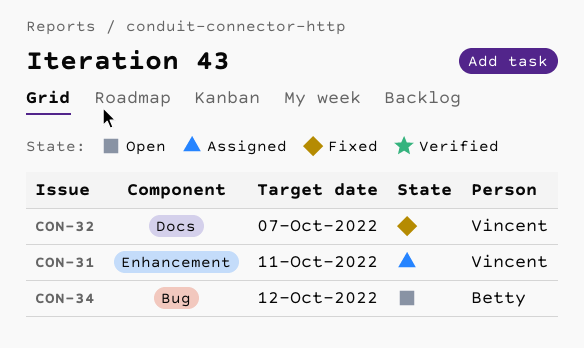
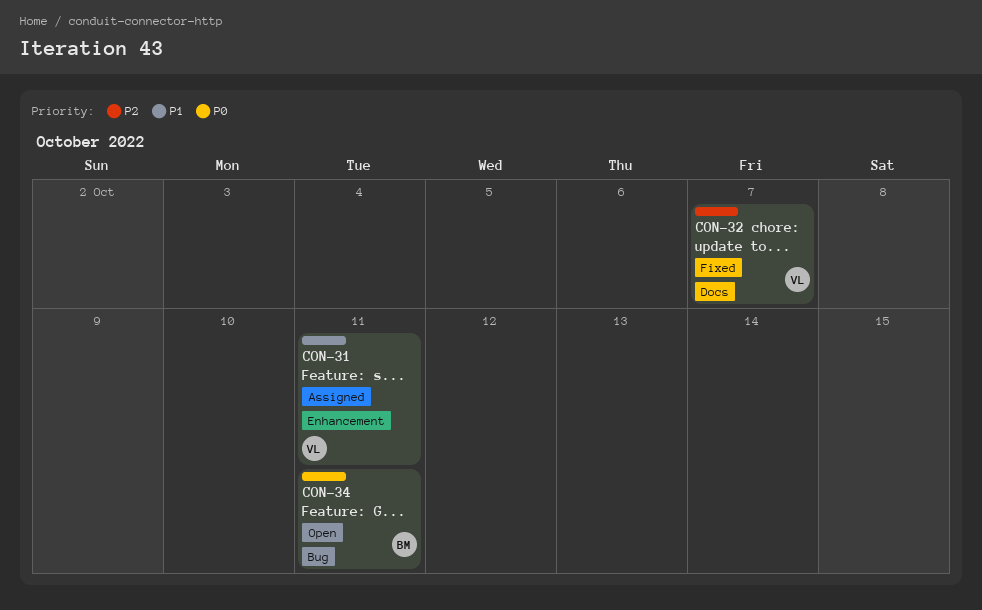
CON-34, due: Oct 12 -> Oct 11

